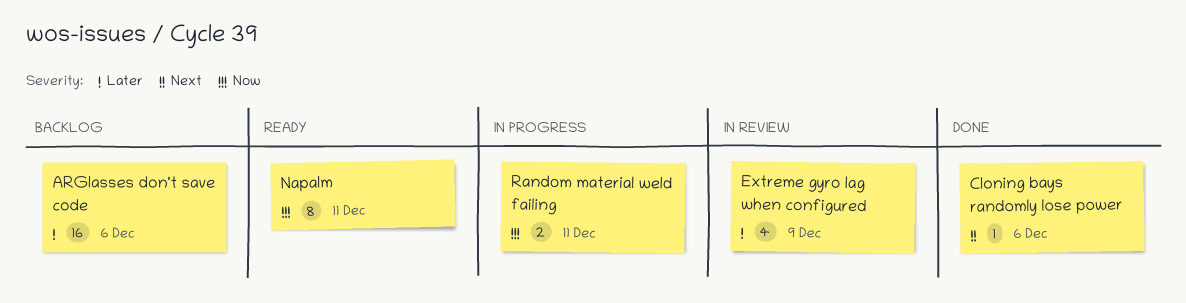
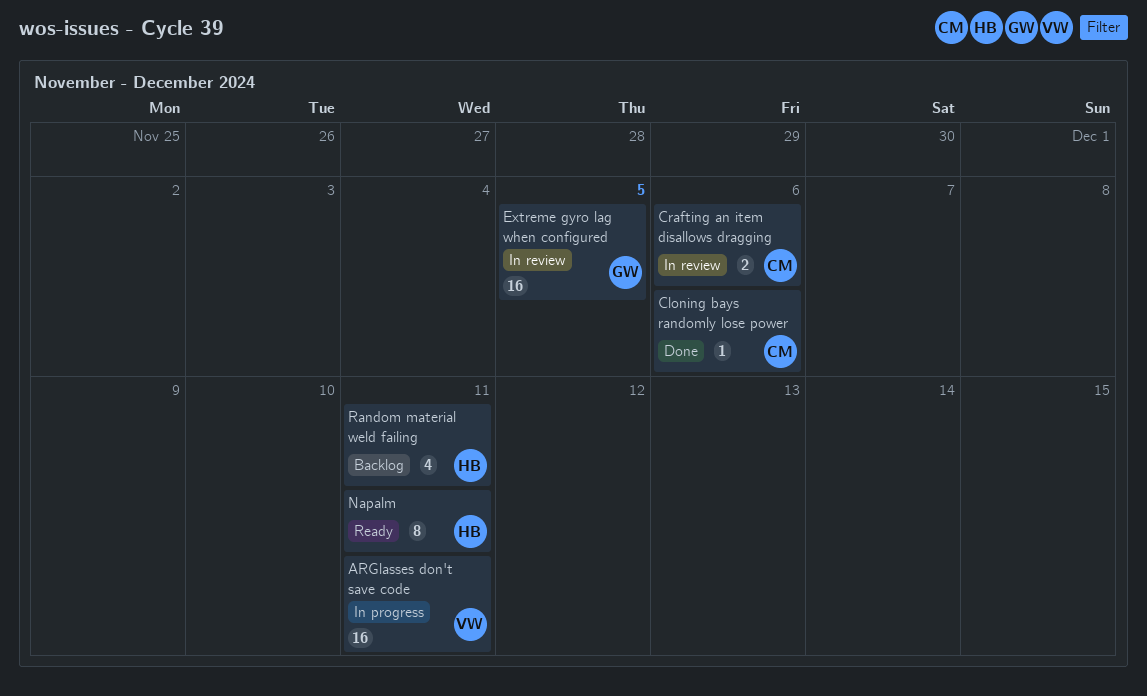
ARGlasses don't save code, status: Backlog -> In progress
ARGlasses don't save code, due: Dec 6 -> Dec 11
Crafting an item disallows dragging: none -> present
Extreme gyro lag when configured, estimate: 4 -> 16
Extreme gyro lag when configured, due: Dec 9 -> Dec 5
Random material weld failing, status: In progress -> Backlog
Random material weld failing, estimate: 2 -> 4

